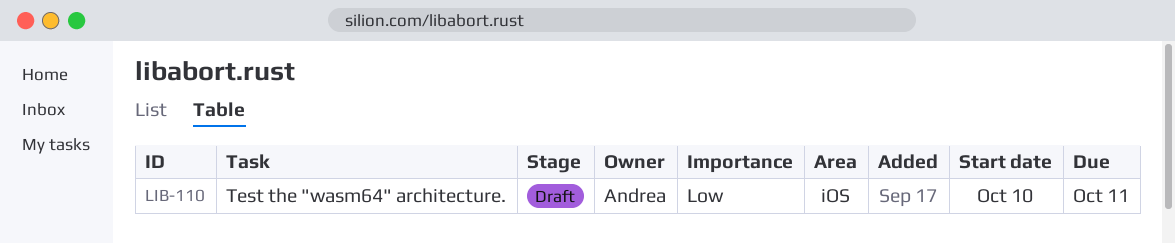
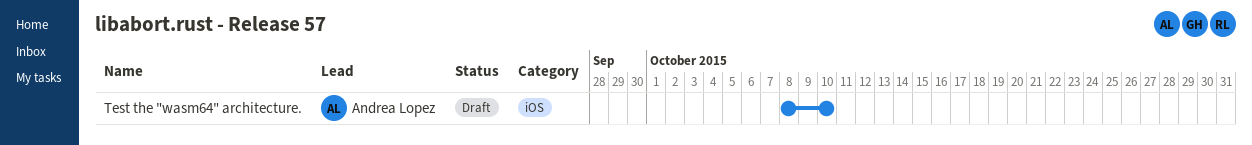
Test the "wasm64" architecture., start: Oct 10 -> Oct 8
Test the "wasm64" architecture., due: Oct 11 -> Oct 10

